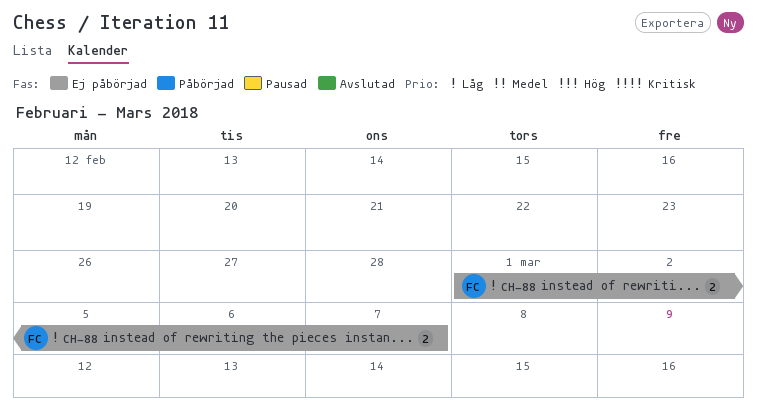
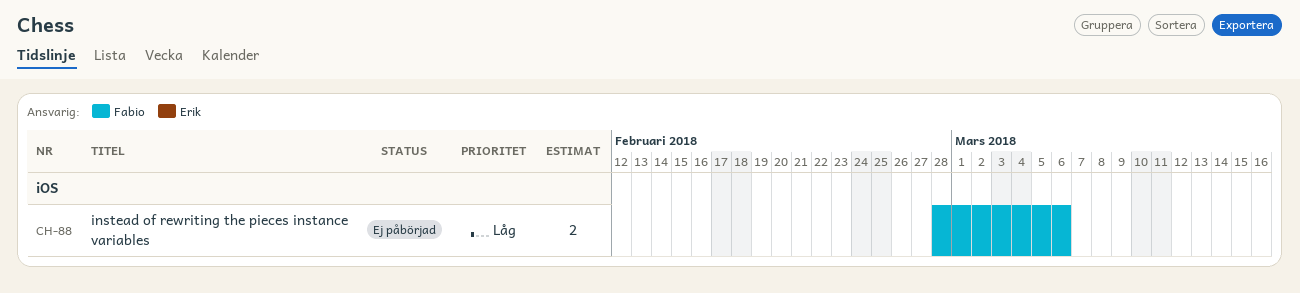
CH-88, start: Mar 1 -> Feb 28
CH-88, due: Mar 7 -> Mar 6

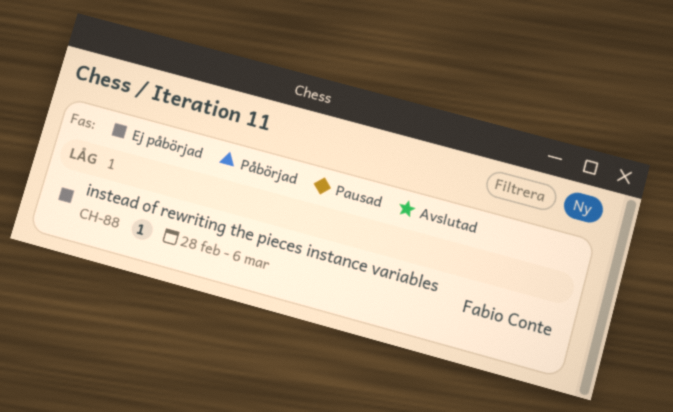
CH-88, estimate: 2 -> 1

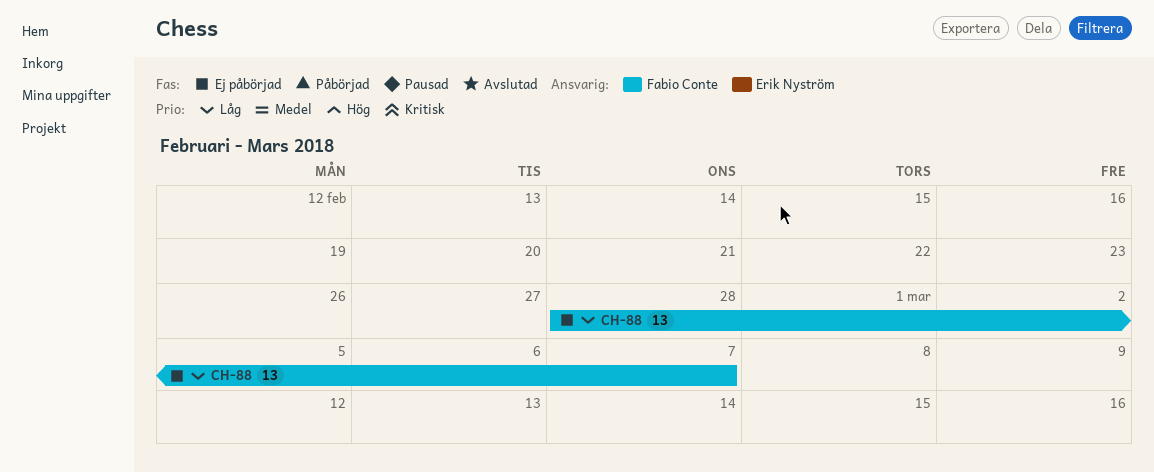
CH-88, estimate: 1 -> 13
CH-88, due: Mar 6 -> Mar 7

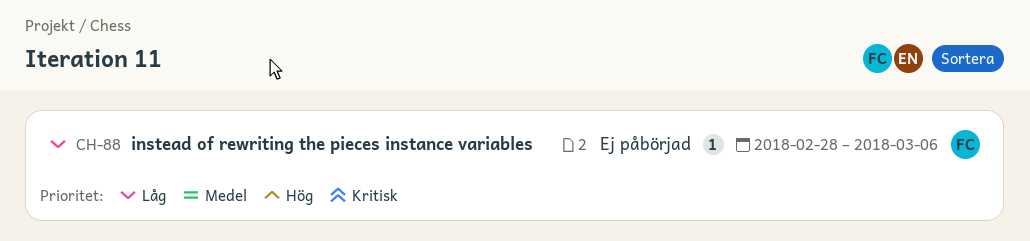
CH-88, estimate: 13 -> 1
CH-88, due: Mar 7 -> Mar 6

